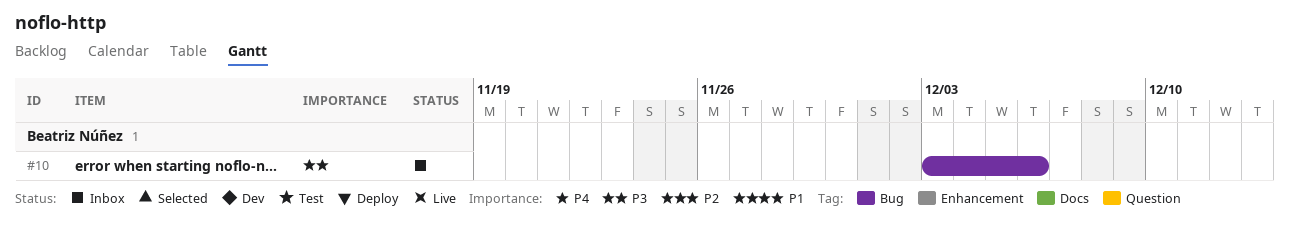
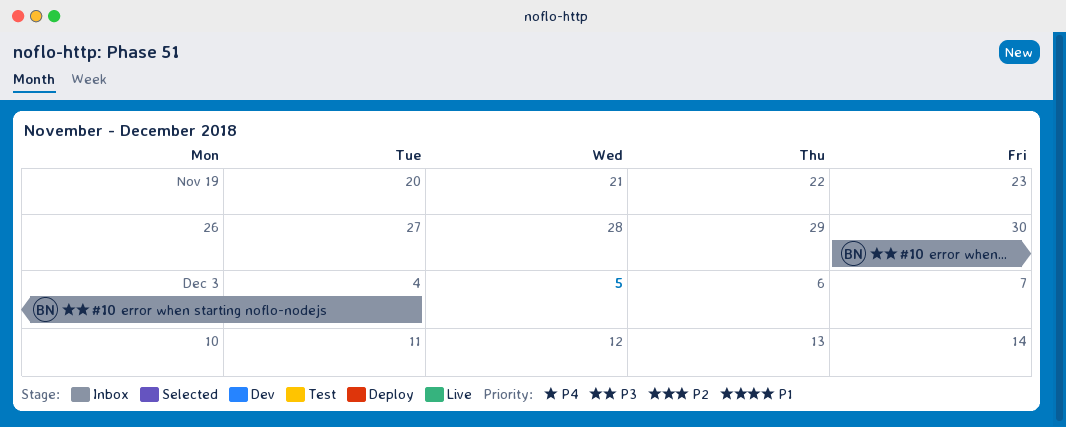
#10, start: Dec 3 -> Nov 30
#10, due: Dec 6 -> Dec 4

